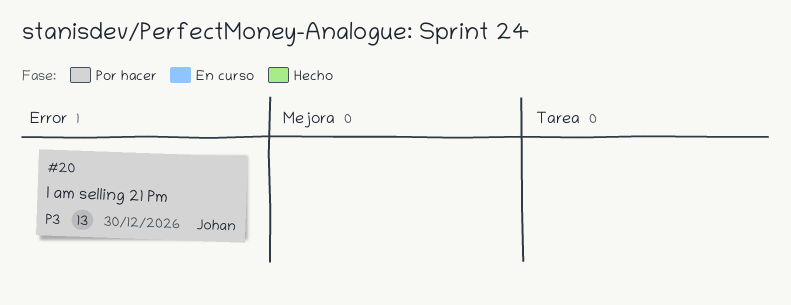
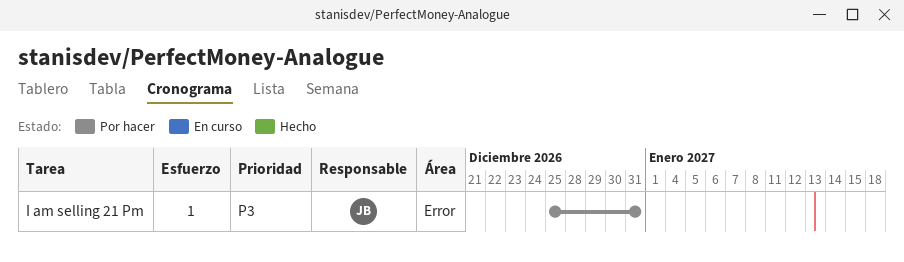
I am selling 21 Pm, estimate: 13 -> 1
I am selling 21 Pm, due: Dec 30 -> Dec 31

